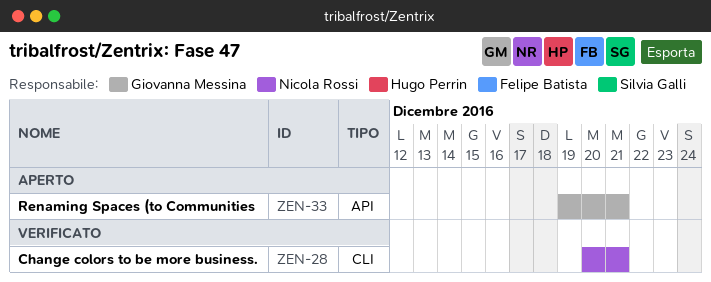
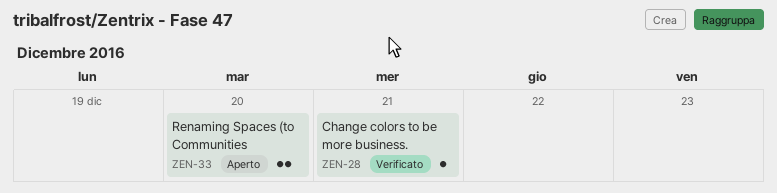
ZEN-33, due: Dec 21 -> Dec 20

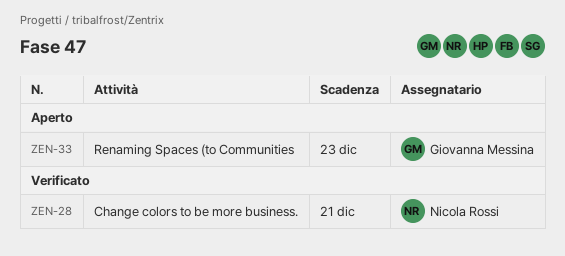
ZEN-33, due: Dec 20 -> Dec 23

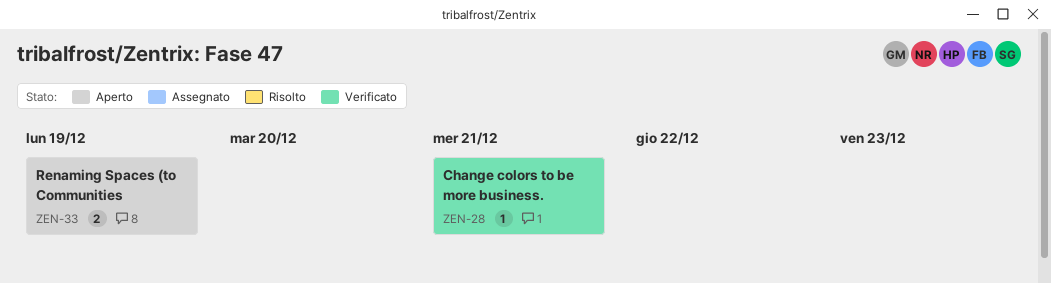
ZEN-33, due: Dec 23 -> Dec 19

